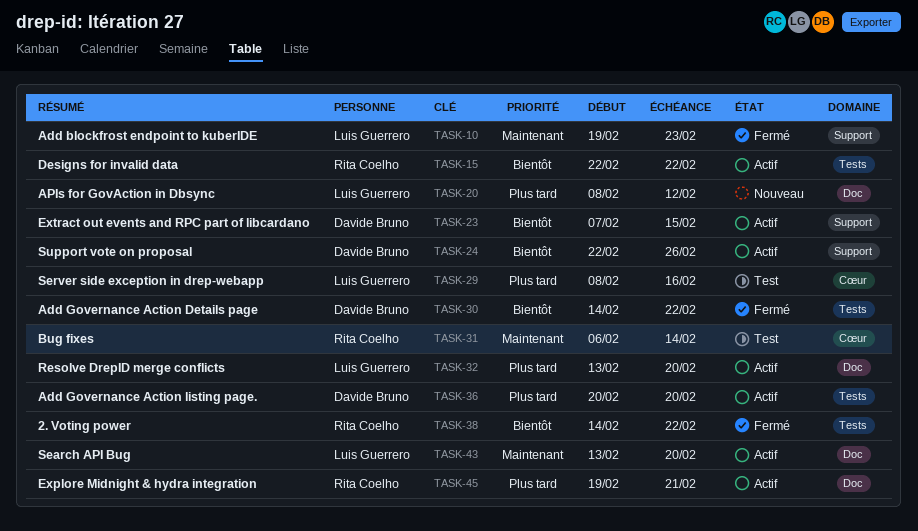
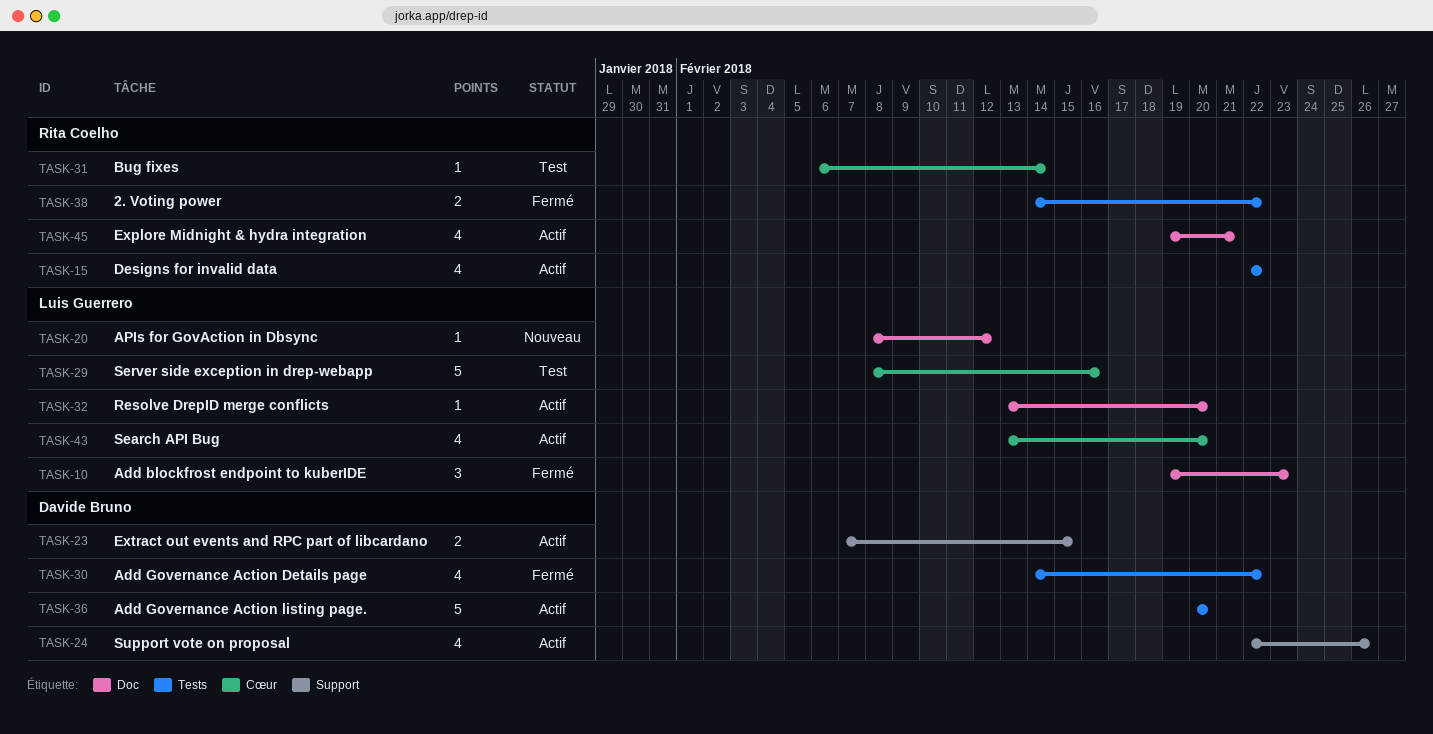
TASK-10, label: Support -> Doc
TASK-43, label: Doc -> Cœur

